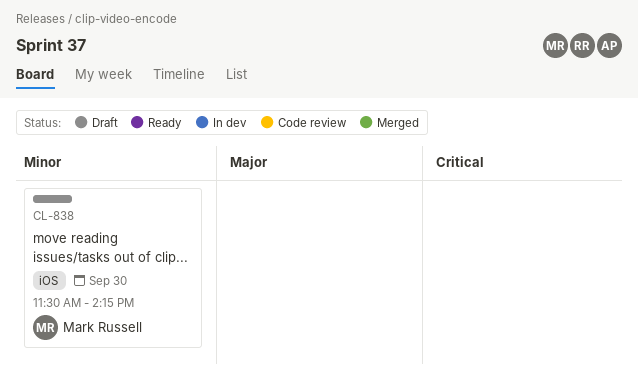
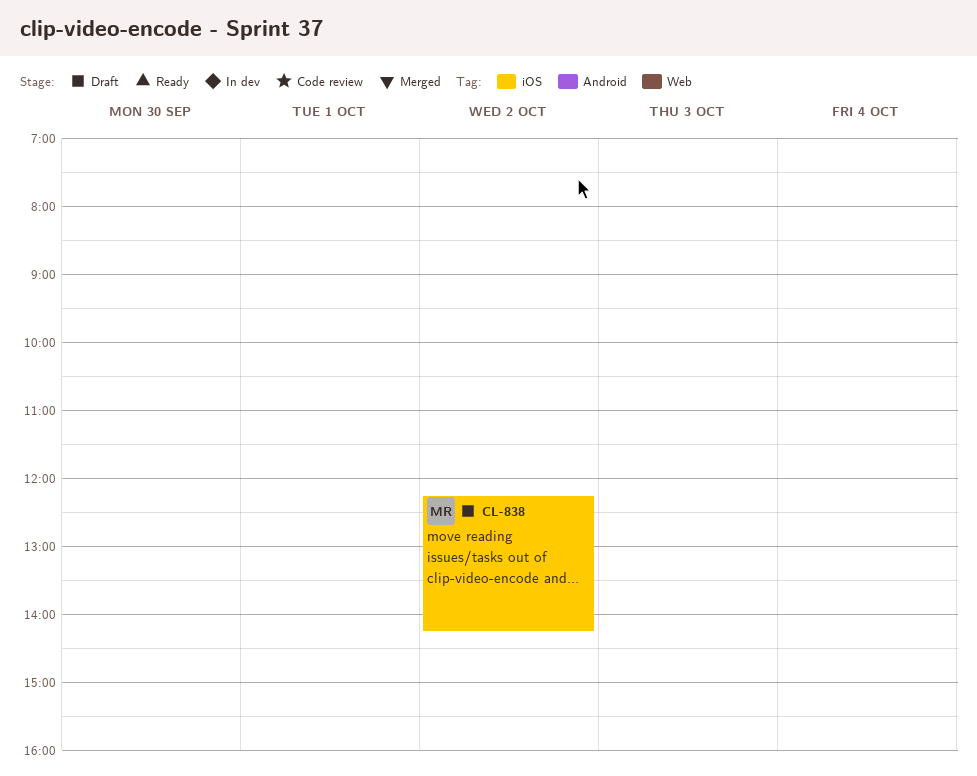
CL-838, day: Sep 30 -> Oct 2
CL-838, begins: 11:30 -> 12:15

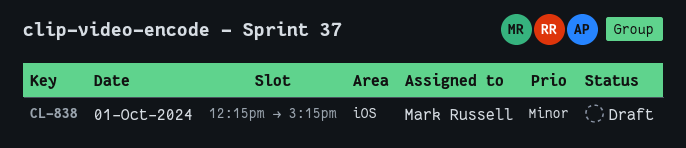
CL-838, day: Oct 2 -> Oct 1
CL-838, ends: 14:15 -> 15:15

